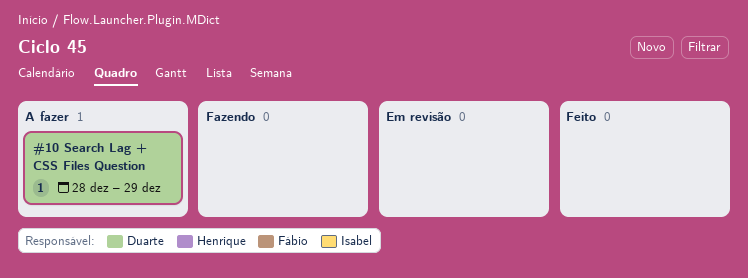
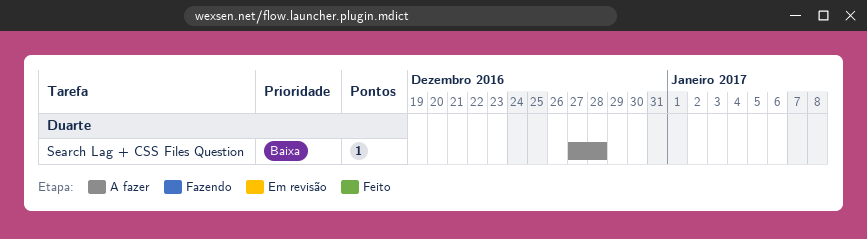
Search Lag + CSS Files Question, start: Dec 28 -> Dec 27
Search Lag + CSS Files Question, due: Dec 29 -> Dec 28

